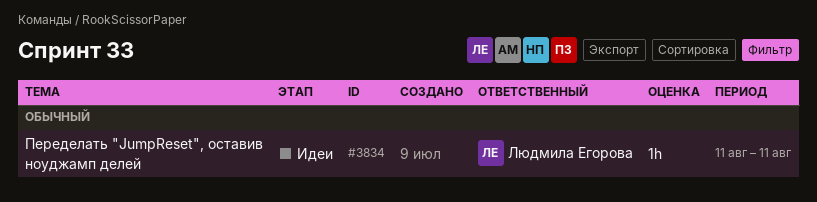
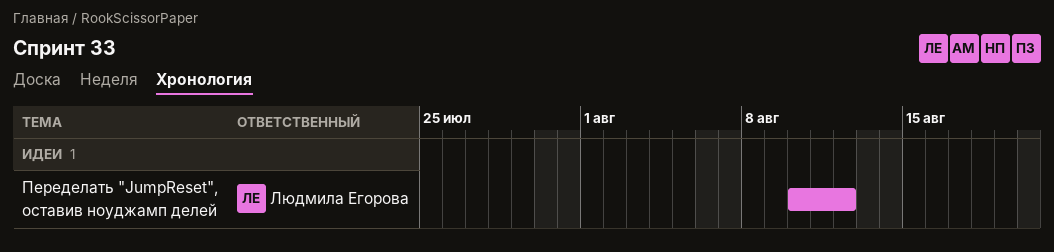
Переделать "JumpReset", оставив ноуджамп делей, start: Aug 11 -> Aug 10
Переделать "JumpReset", оставив ноуджамп делей, due: Aug 11 -> Aug 12

